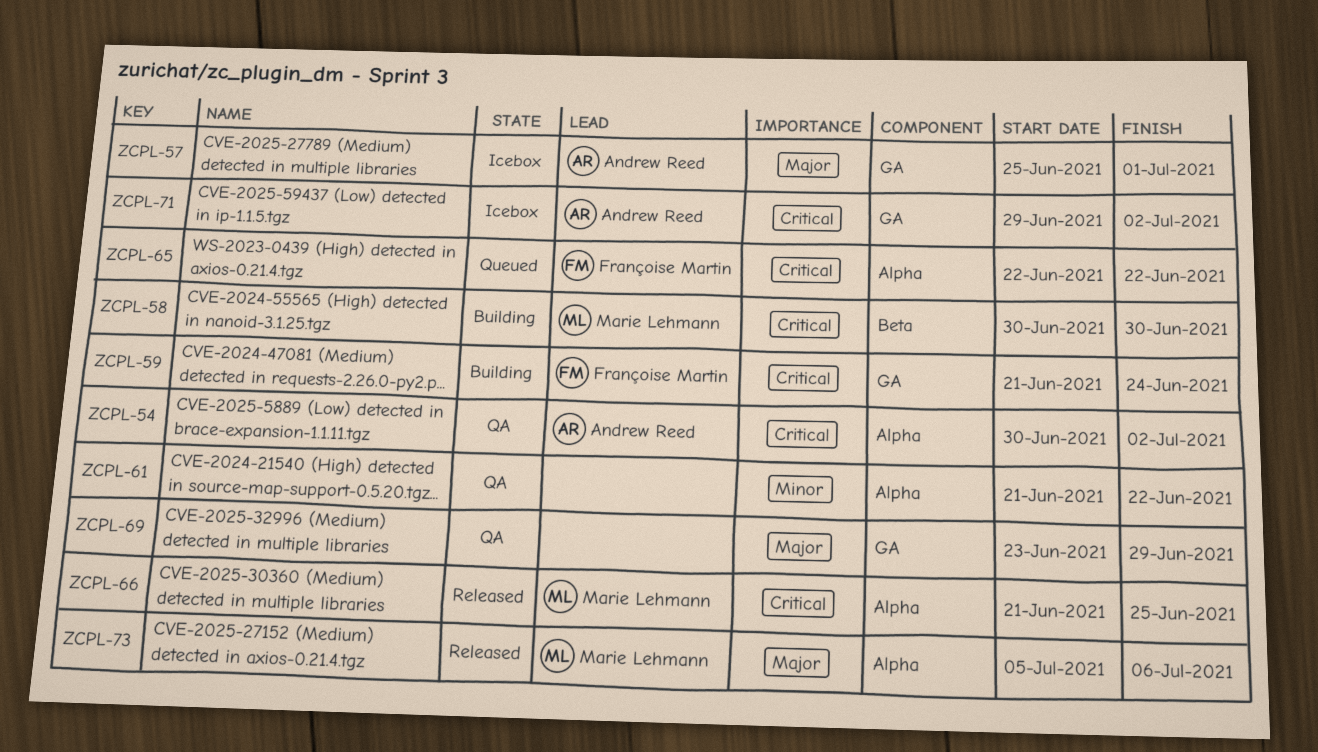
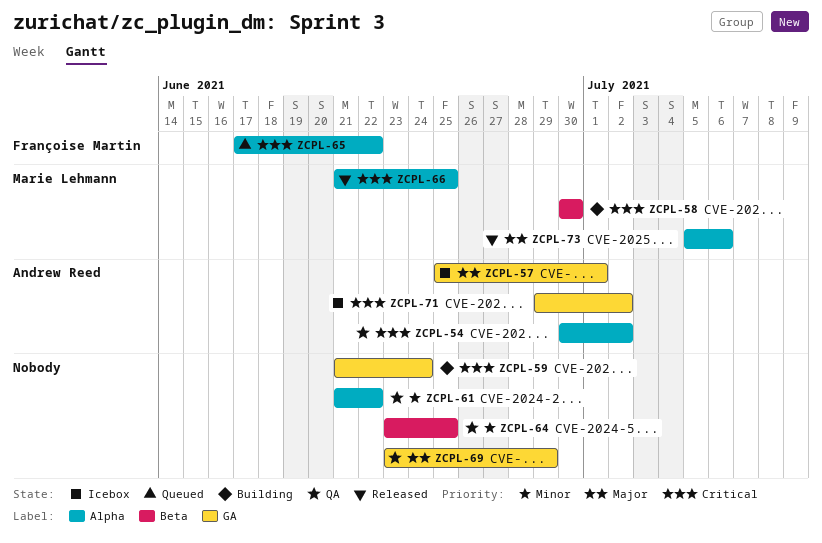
ZCPL-59, owner: Françoise Martin -> none
ZCPL-64: none -> present
ZCPL-65, start: Jun 22 -> Jun 17

